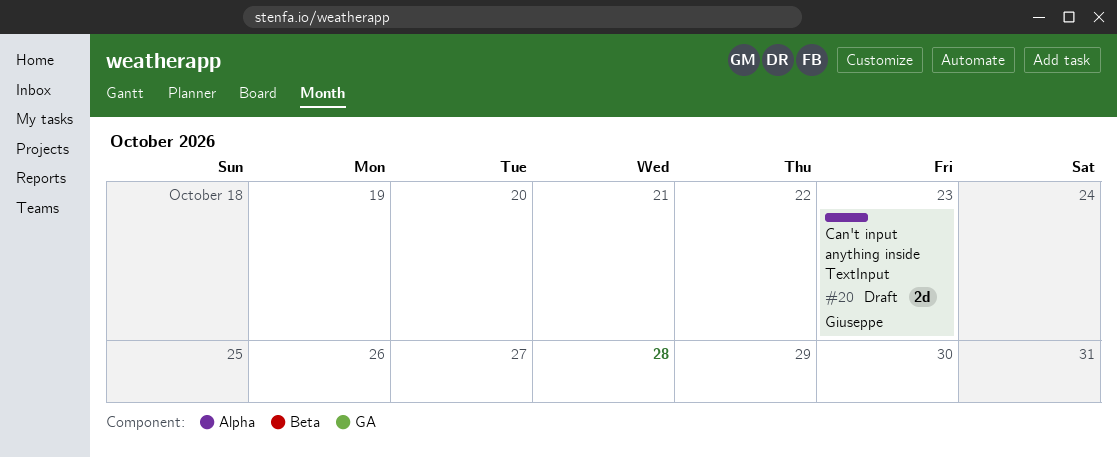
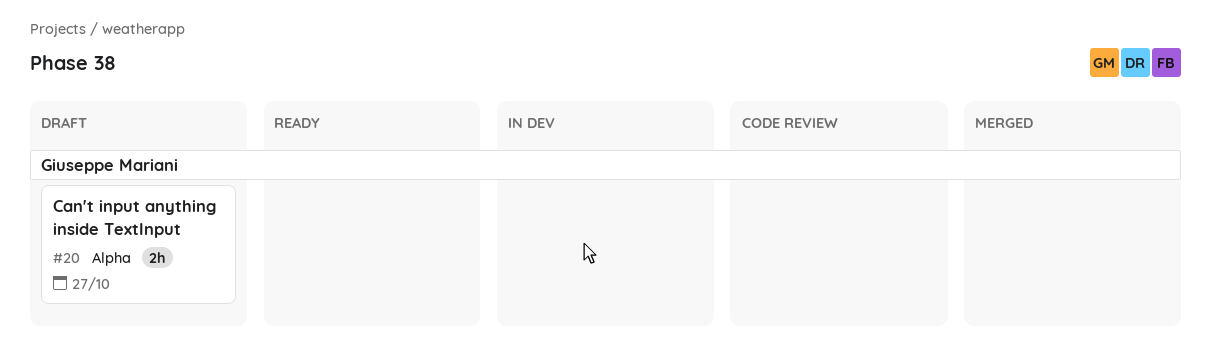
#20, estimate: 2d -> 2h
#20, due: Oct 23 -> Oct 27

